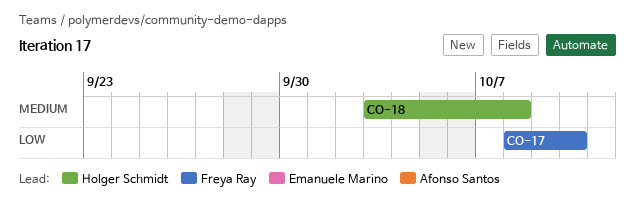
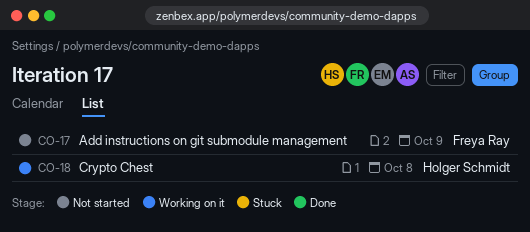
CO-17, due: Oct 10 -> Oct 9

